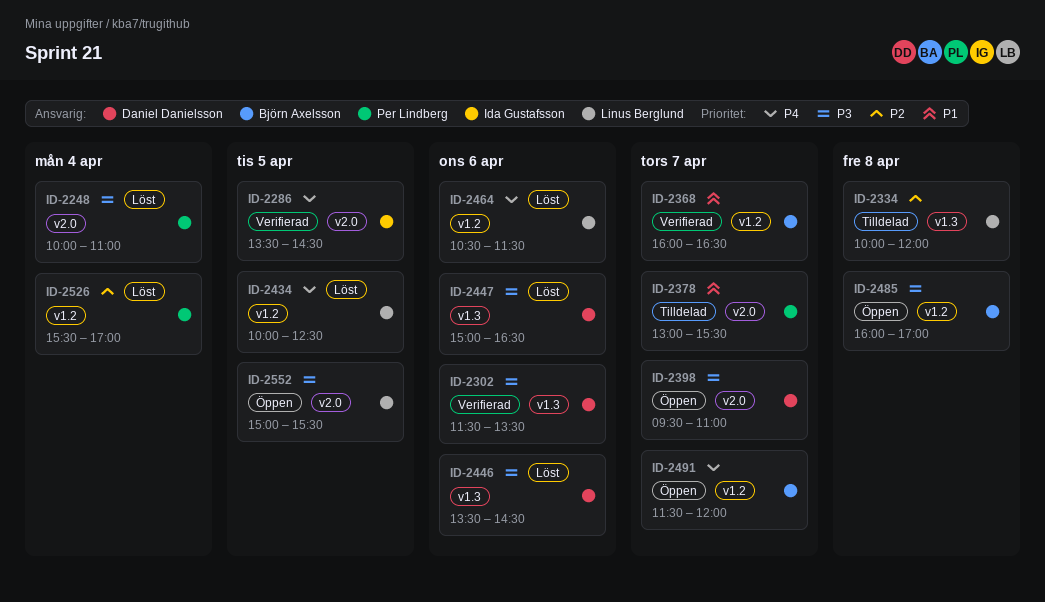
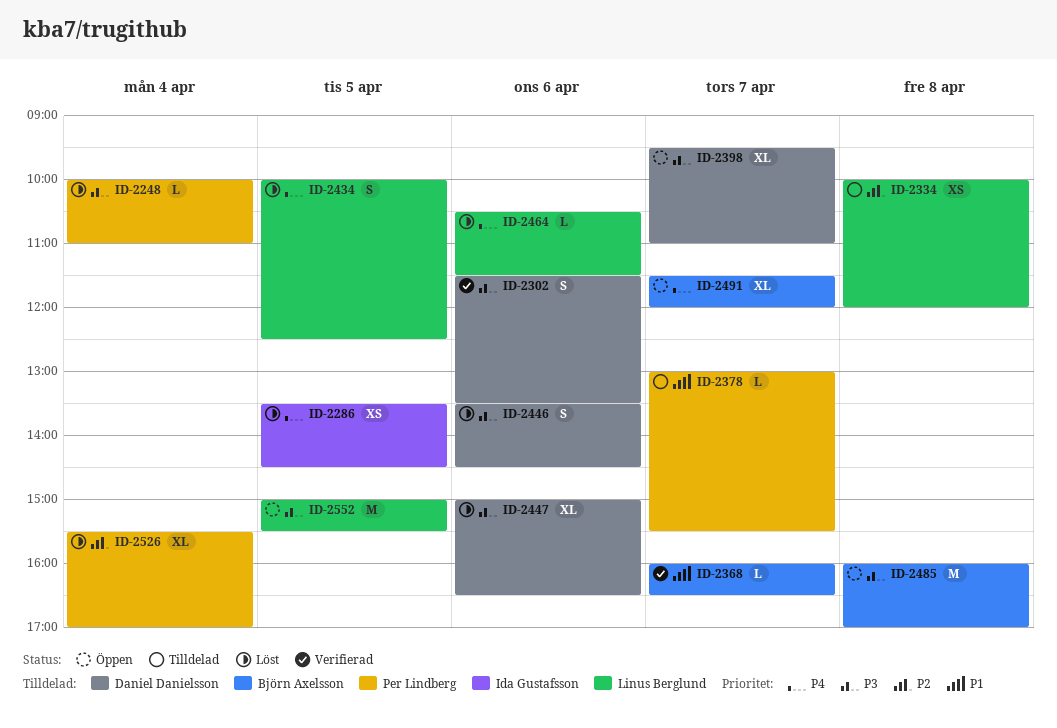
ID-2286, status: Verifierad -> Löst

